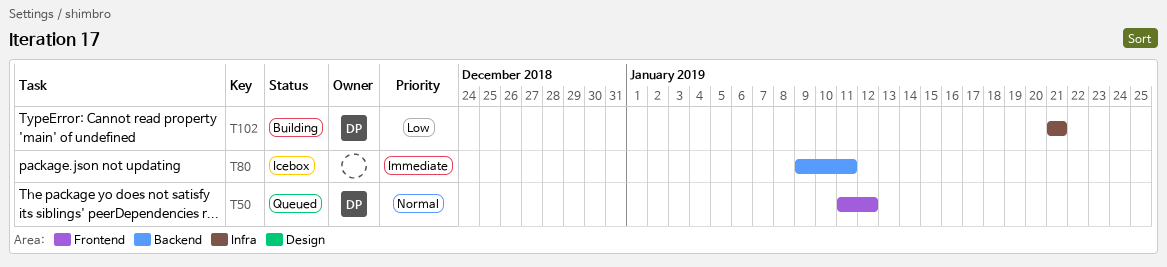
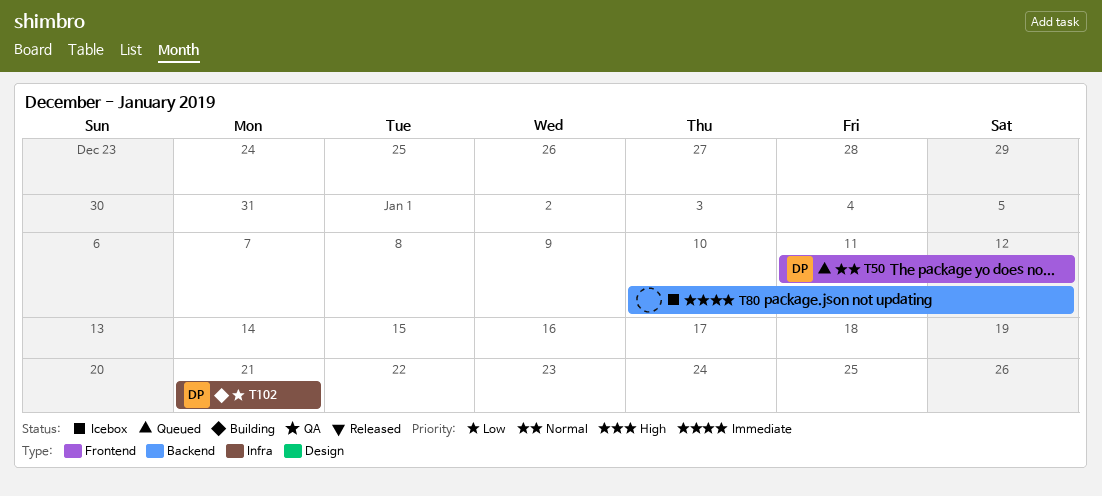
T80, start: Jan 9 -> Jan 10
T80, due: Jan 11 -> Jan 12

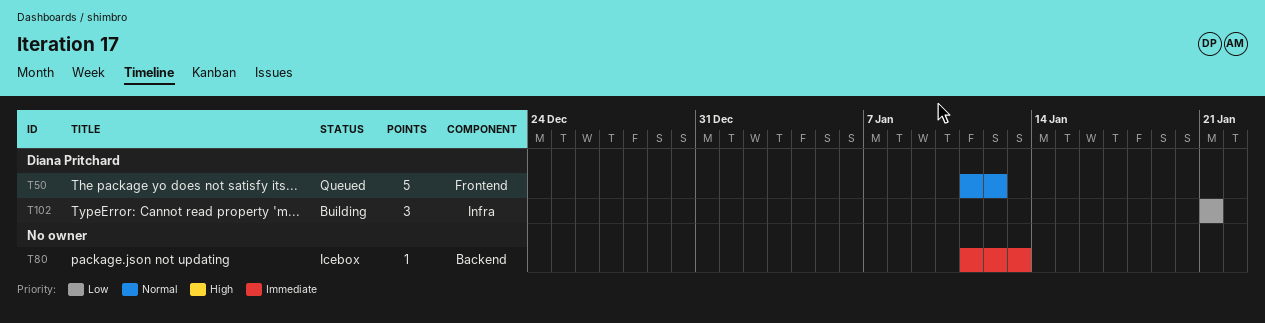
T80, start: Jan 10 -> Jan 11
T80, due: Jan 12 -> Jan 13

